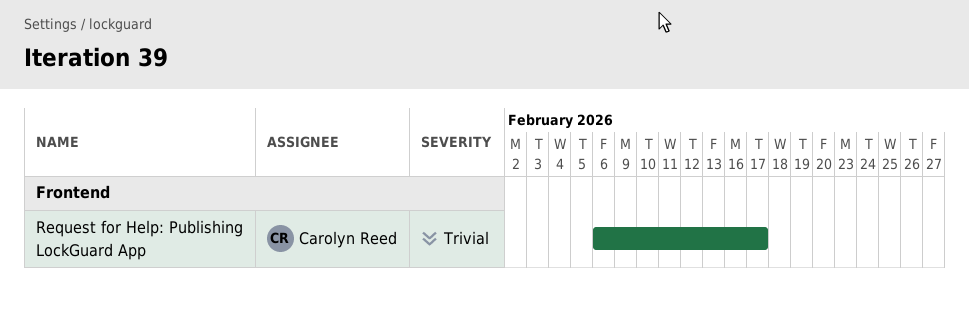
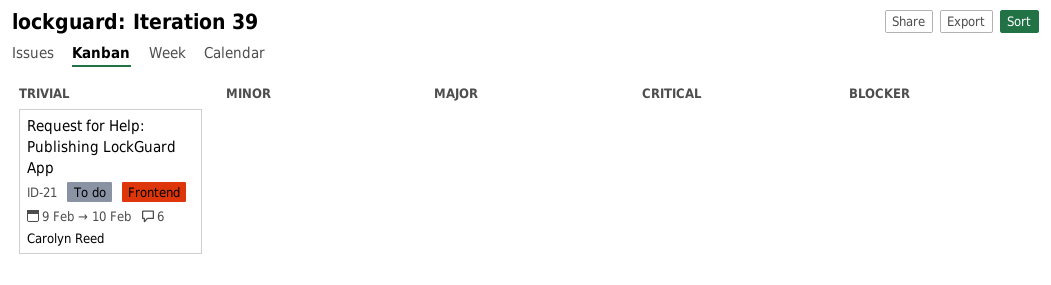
Request for Help: Publishing LockGuard App, start: Feb 6 -> Feb 9
Request for Help: Publishing LockGuard App, due: Feb 17 -> Feb 10

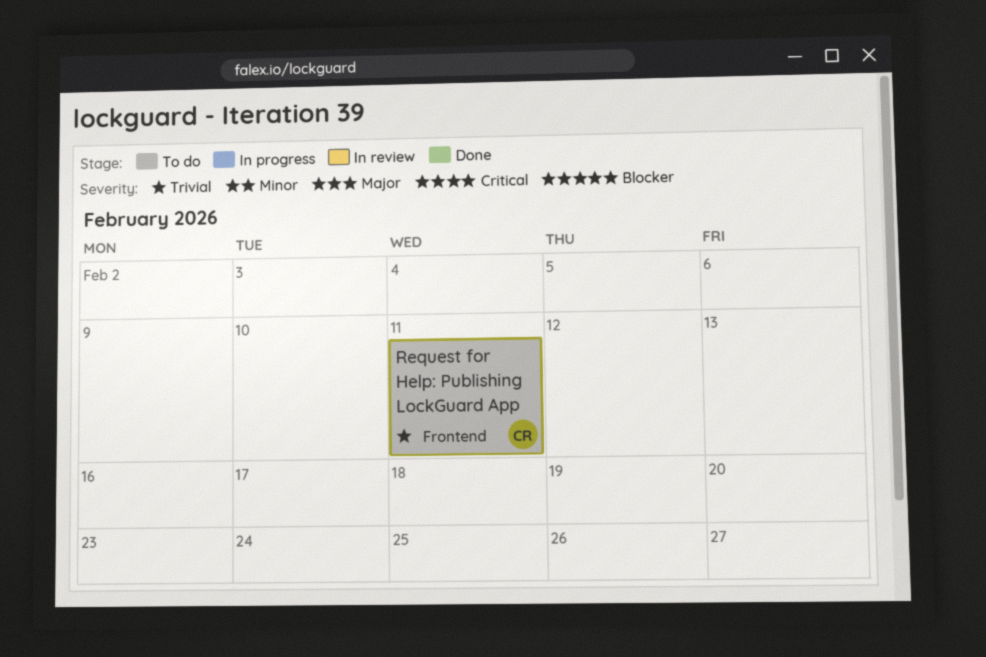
Request for Help: Publishing LockGuard App, due: Feb 10 -> Feb 11

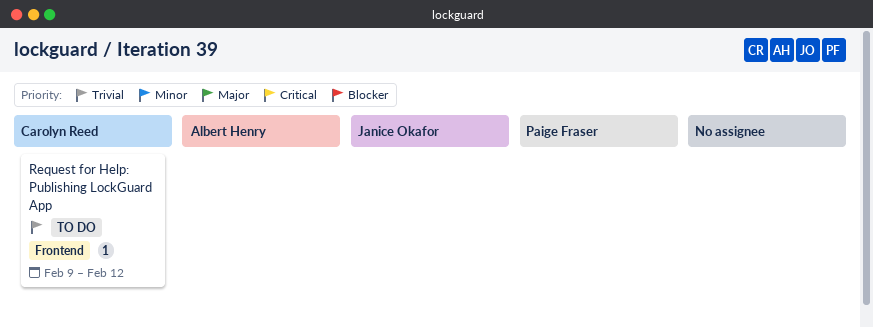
Request for Help: Publishing LockGuard App, due: Feb 11 -> Feb 12

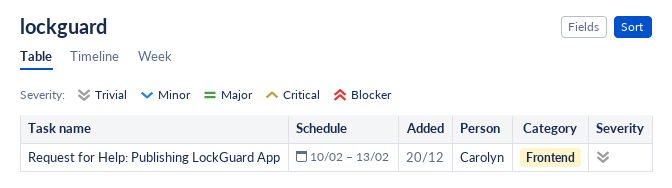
Request for Help: Publishing LockGuard App, start: Feb 9 -> Feb 10
Request for Help: Publishing LockGuard App, due: Feb 12 -> Feb 13

